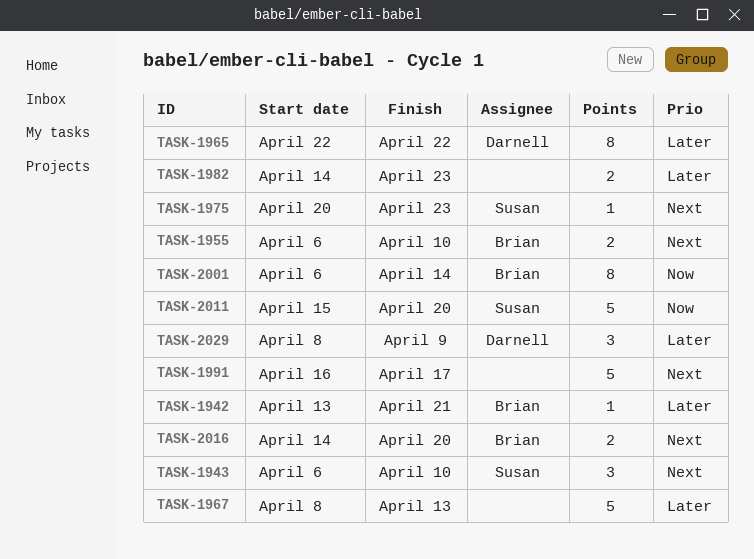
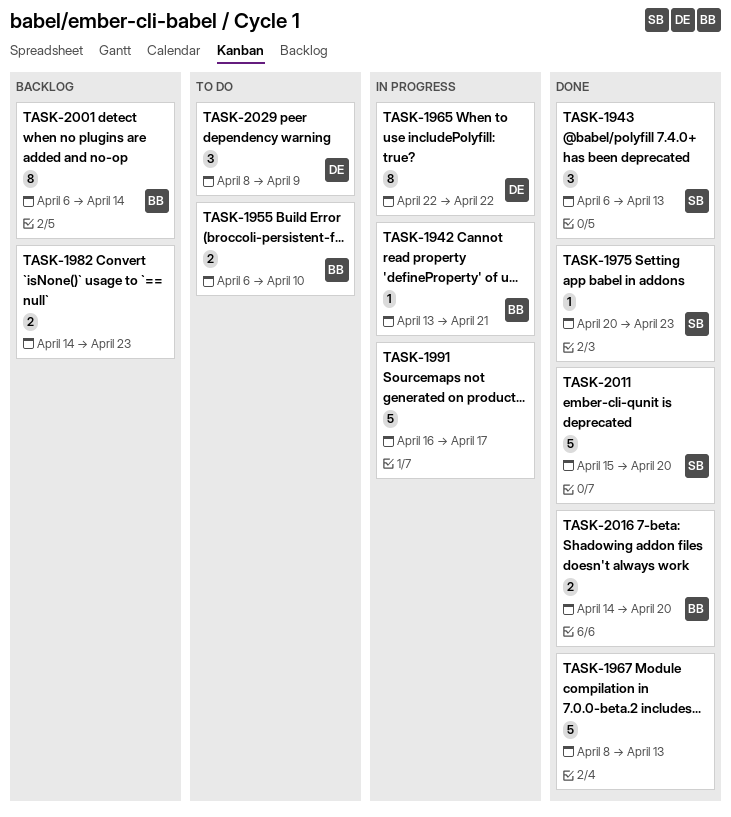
TASK-1943, due: Apr 10 -> Apr 13

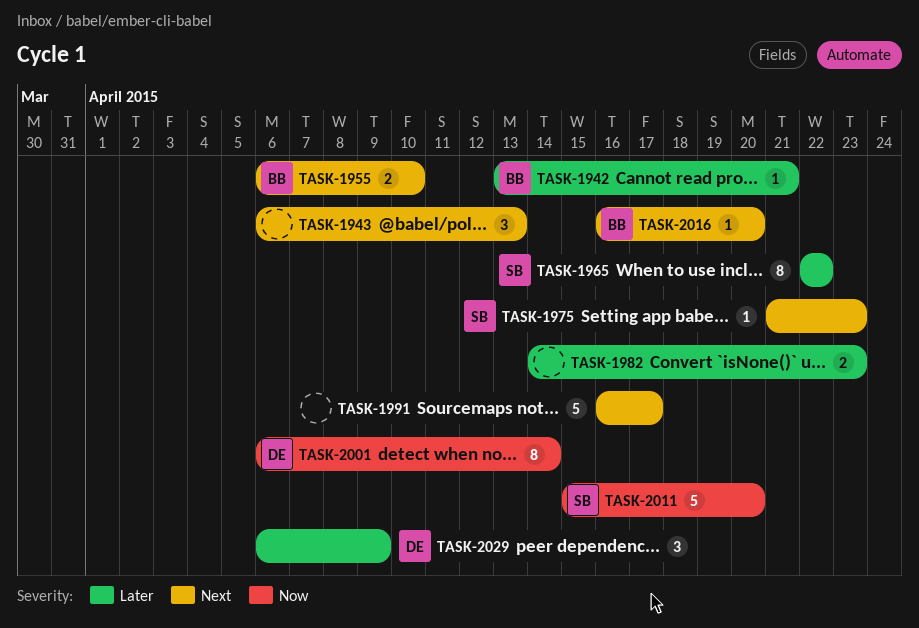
TASK-1943, owner: SB -> none
TASK-1965, owner: DE -> SB
TASK-1967: present -> none
TASK-1975, start: Apr 20 -> Apr 21
TASK-2001, owner: BB -> DE
TASK-2016, estimate: 2 -> 1
TASK-2016, start: Apr 14 -> Apr 16
TASK-2029, start: Apr 8 -> Apr 6

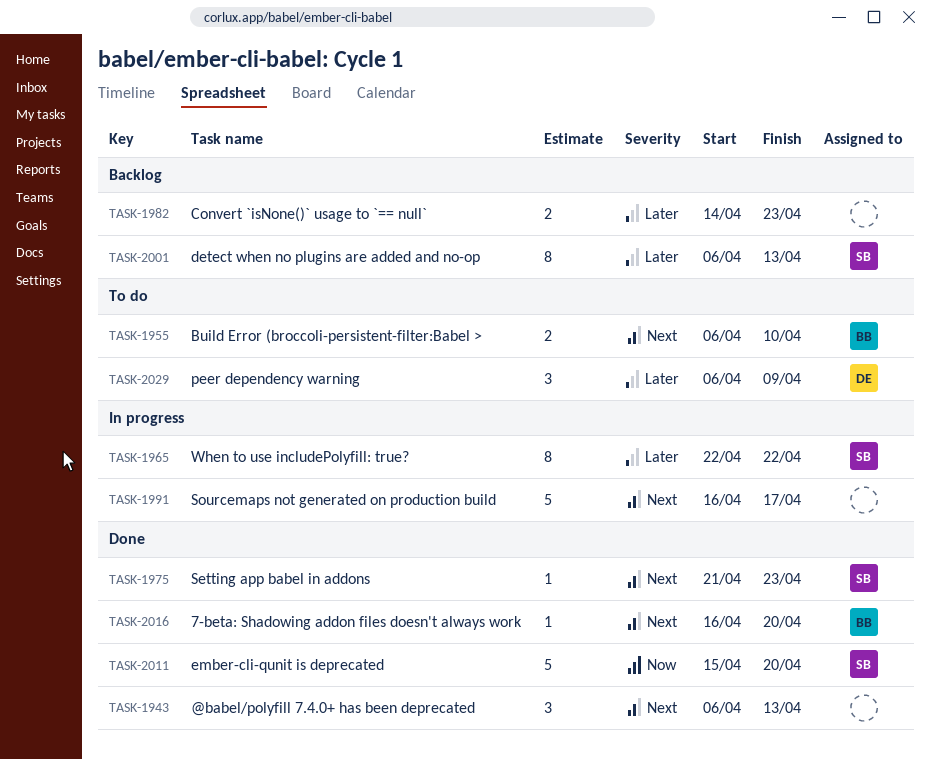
TASK-1942: present -> none
TASK-2001, owner: DE -> SB
TASK-2001, priority: Now -> Later
TASK-2001, due: Apr 14 -> Apr 13

